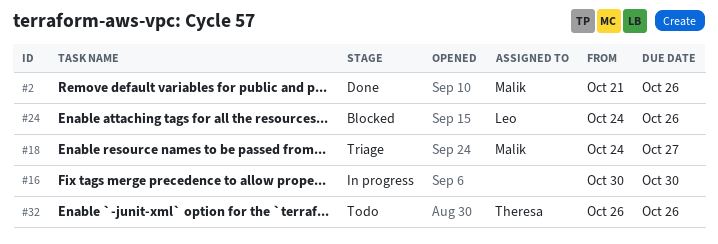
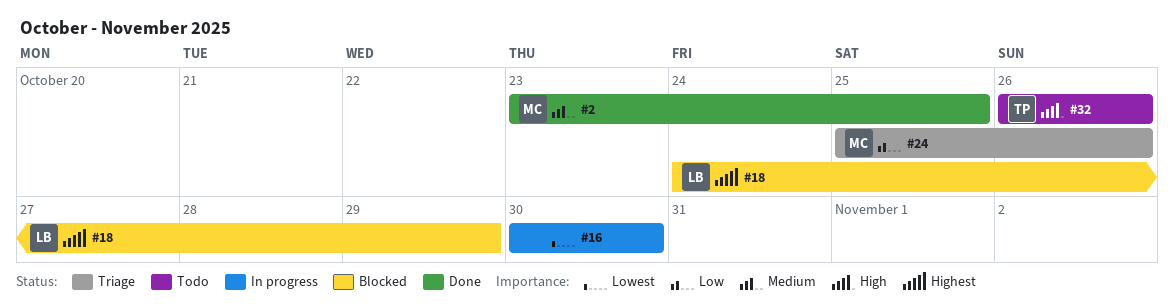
#2, start: Oct 21 -> Oct 23
#2, due: Oct 26 -> Oct 25
#18, status: Triage -> Blocked
#18, owner: Malik -> Leo
#18, due: Oct 27 -> Oct 29
#24, status: Blocked -> Triage
#24, owner: Leo -> Malik
#24, start: Oct 24 -> Oct 25

